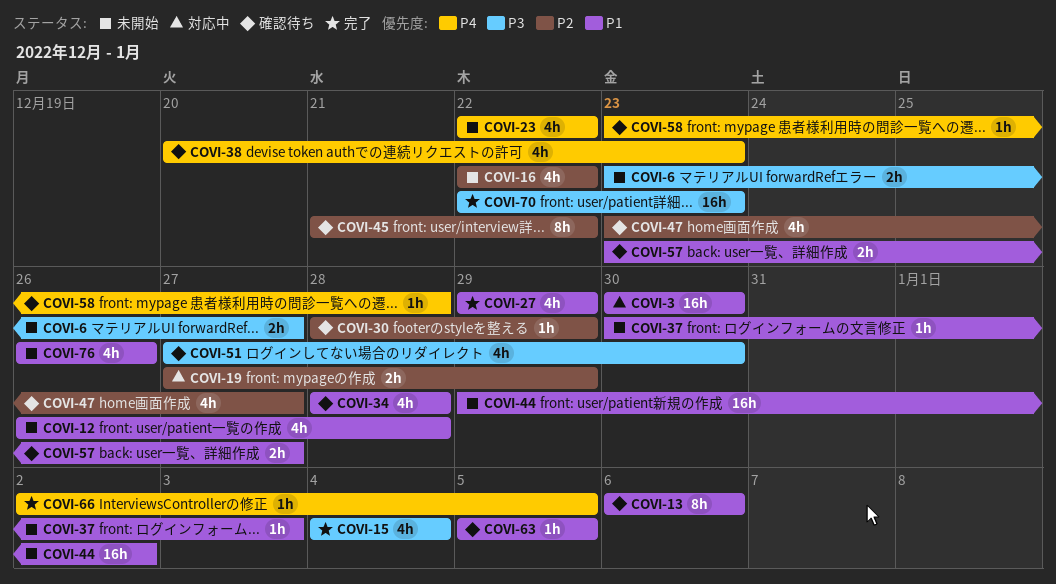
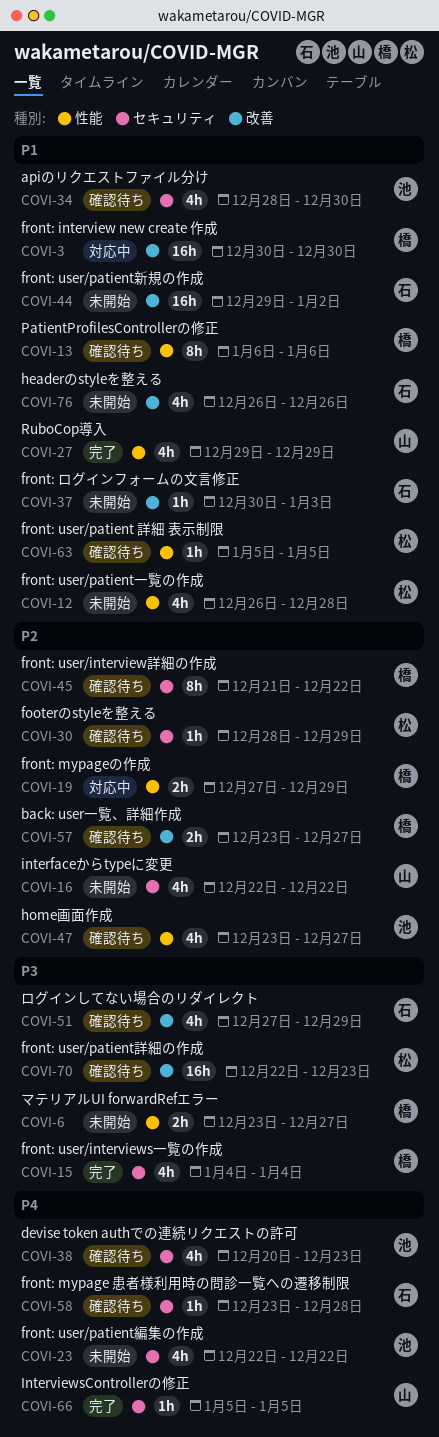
COVI-34, due: Dec 28 -> Dec 30
COVI-51, due: Dec 30 -> Dec 29
COVI-57, priority: P1 -> P2
COVI-66, start: Jan 2 -> Jan 5
COVI-70, status: 完了 -> 確認待ち

